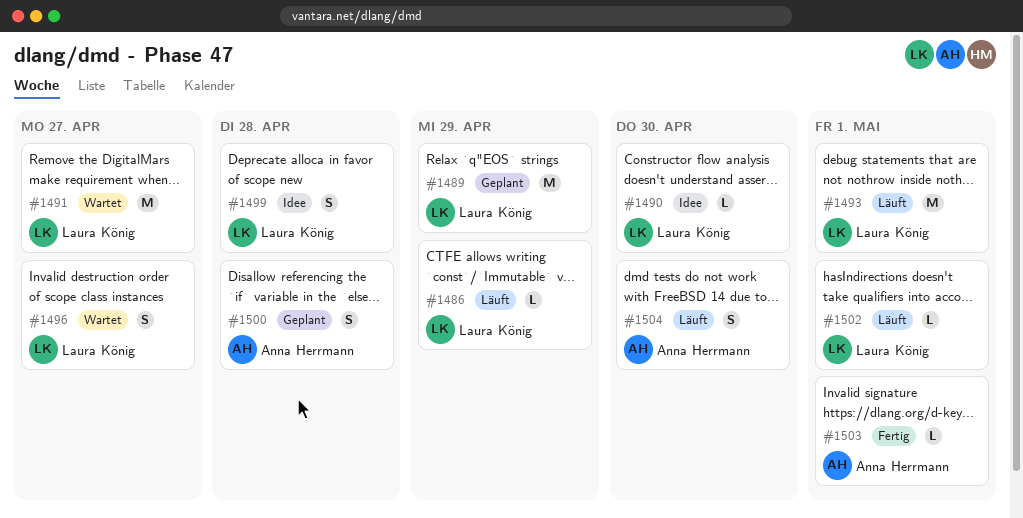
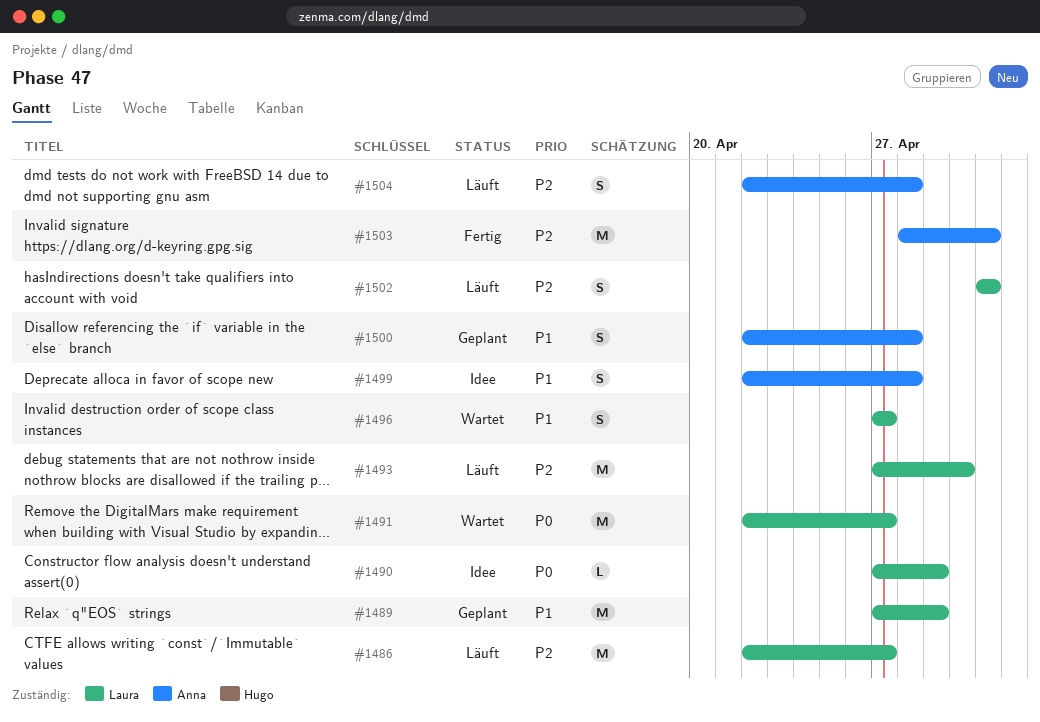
#1486, estimate: L -> M
#1486, due: Apr 29 -> Apr 27
#1490, due: Apr 30 -> Apr 29
#1493, due: May 1 -> Apr 30
#1499, owner: Laura König -> Anna Herrmann
#1502, estimate: L -> S
#1503, estimate: L -> M
#1504, due: Apr 30 -> Apr 28

